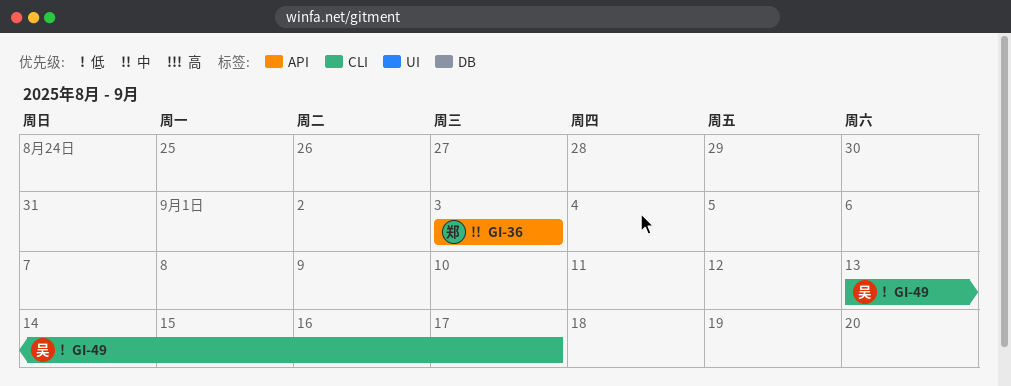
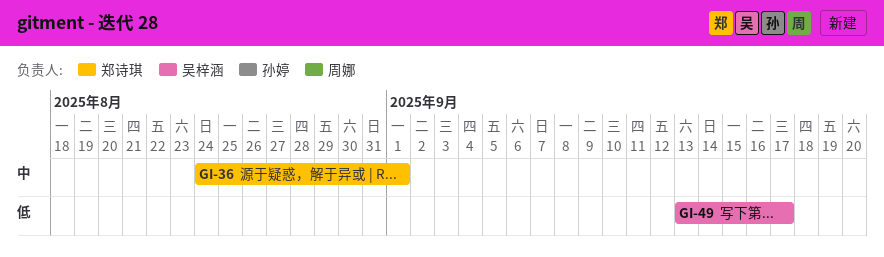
GI-36, start: Sep 3 -> Aug 24
GI-36, due: Sep 3 -> Sep 1

